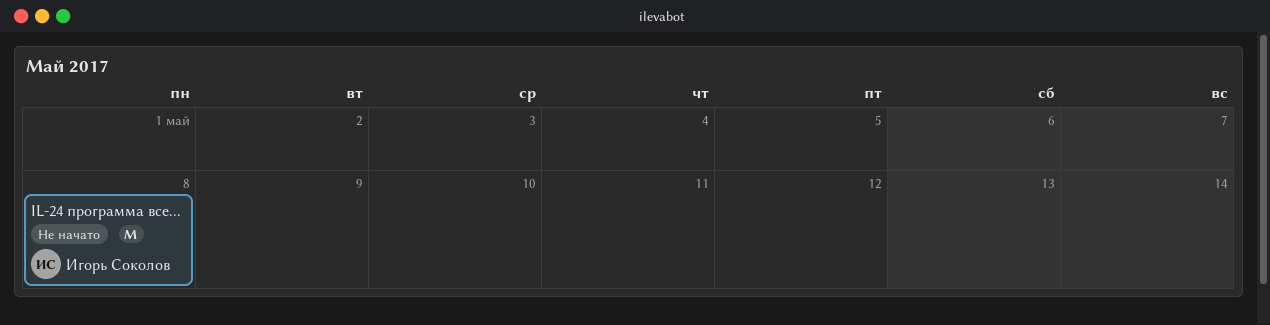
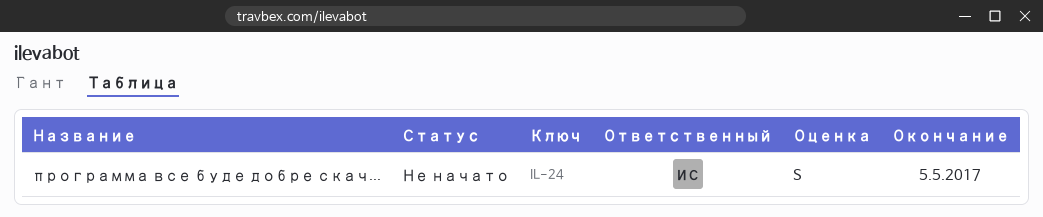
IL-24, estimate: M -> S
IL-24, due: May 8 -> May 5

